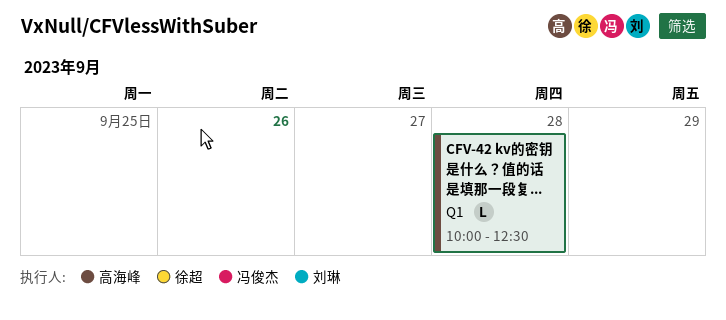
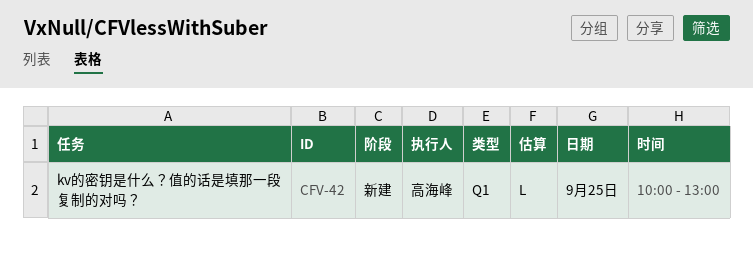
CFV-42, day: Sep 28 -> Sep 25
CFV-42, ends: 12:30 -> 13:00

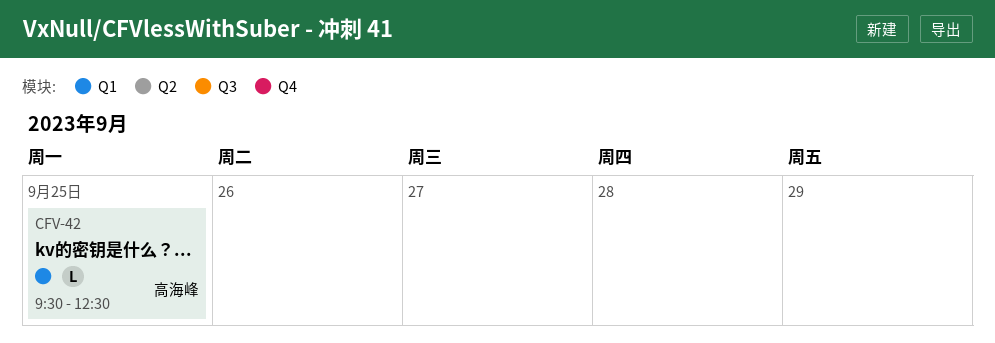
CFV-42, begins: 10:00 -> 09:30
CFV-42, ends: 13:00 -> 12:30

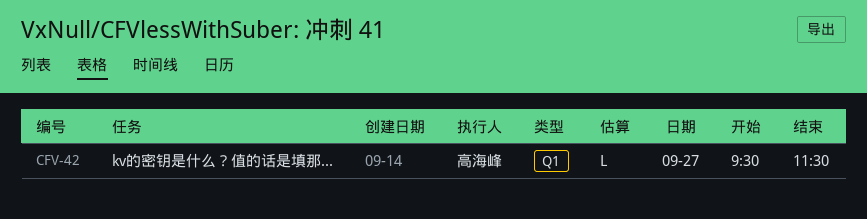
CFV-42, day: Sep 25 -> Sep 27
CFV-42, ends: 12:30 -> 11:30

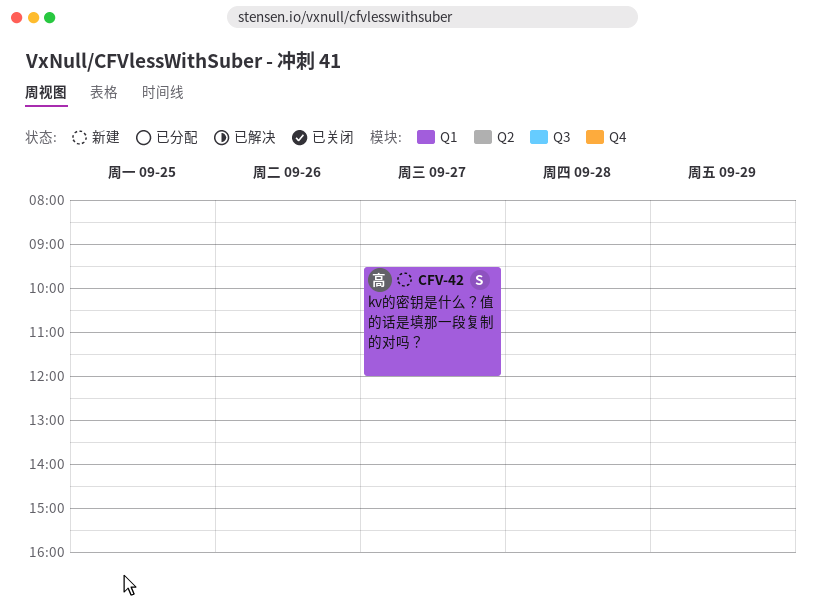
CFV-42, estimate: L -> S
CFV-42, ends: 11:30 -> 12:00

